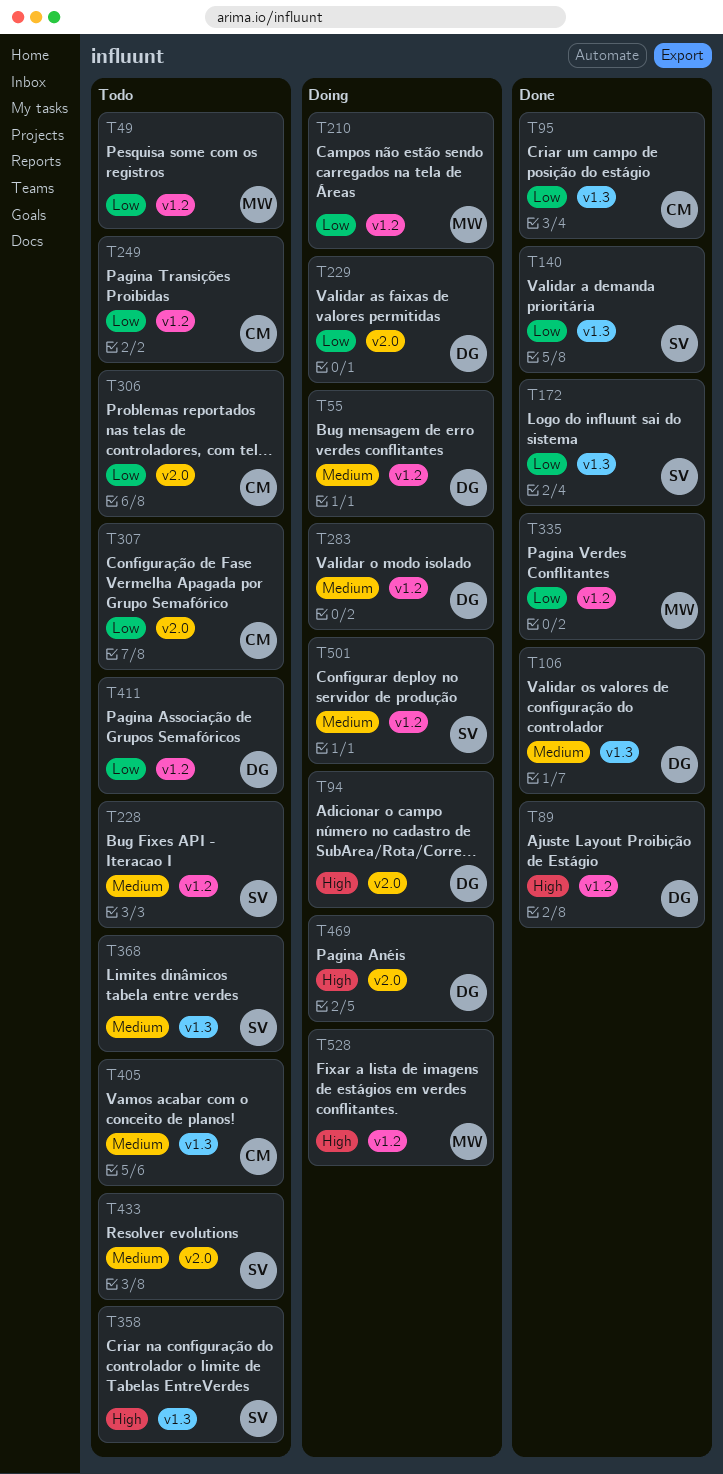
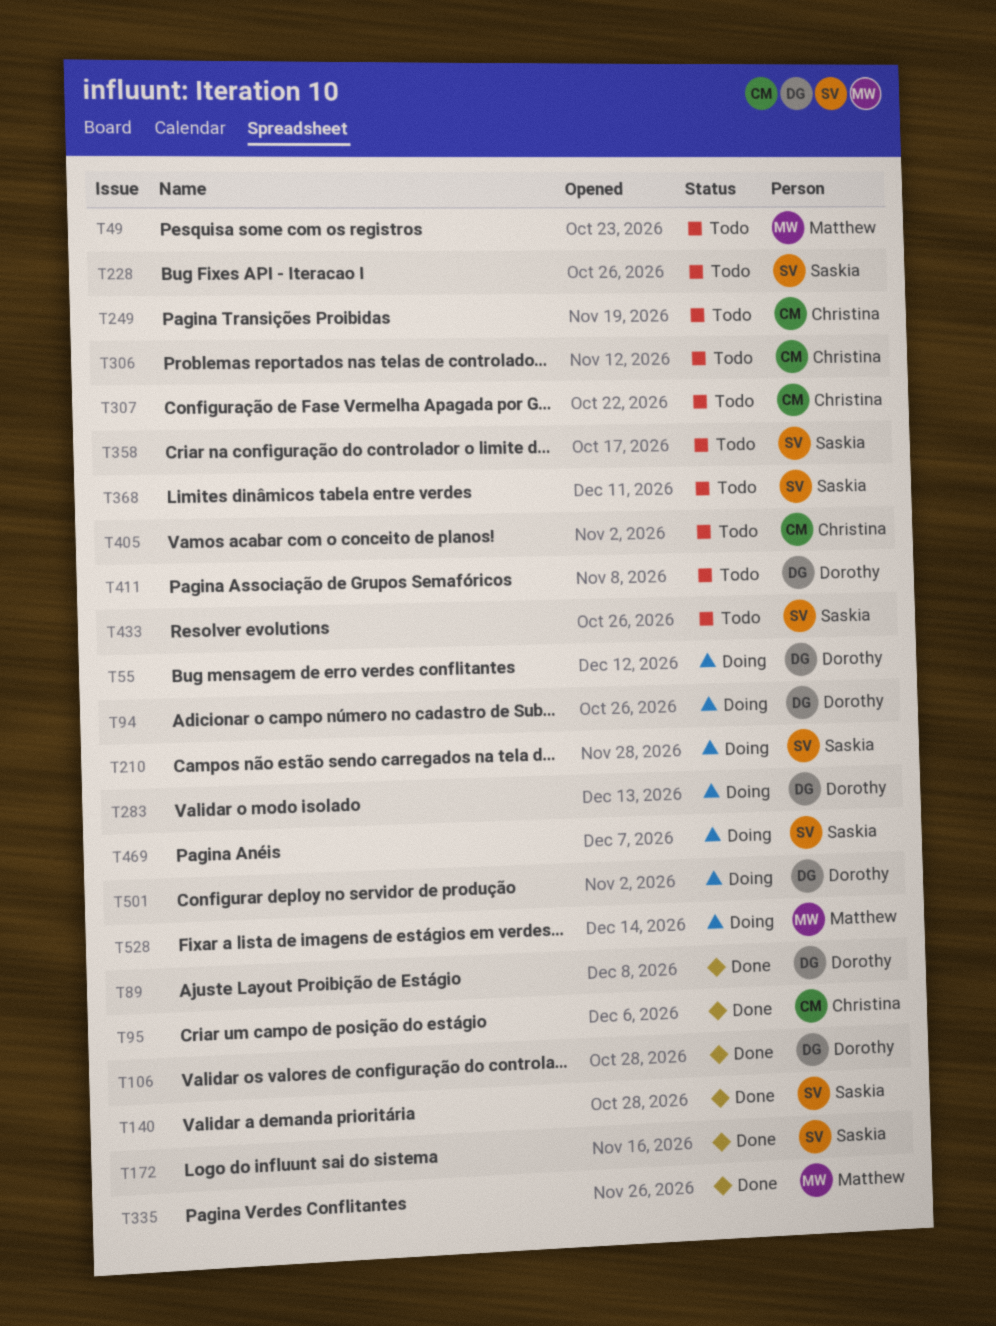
T210, owner: Matthew -> Saskia
T229: present -> none
T469, owner: Dorothy -> Saskia
T501, owner: Saskia -> Dorothy

